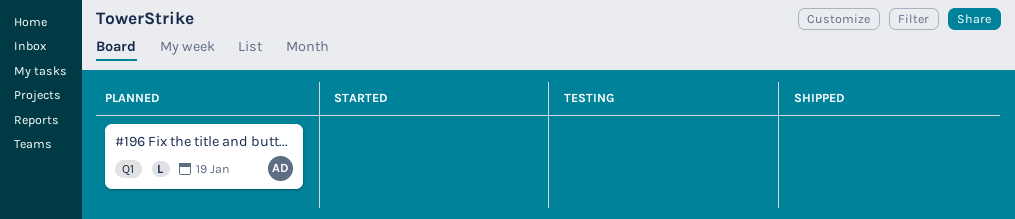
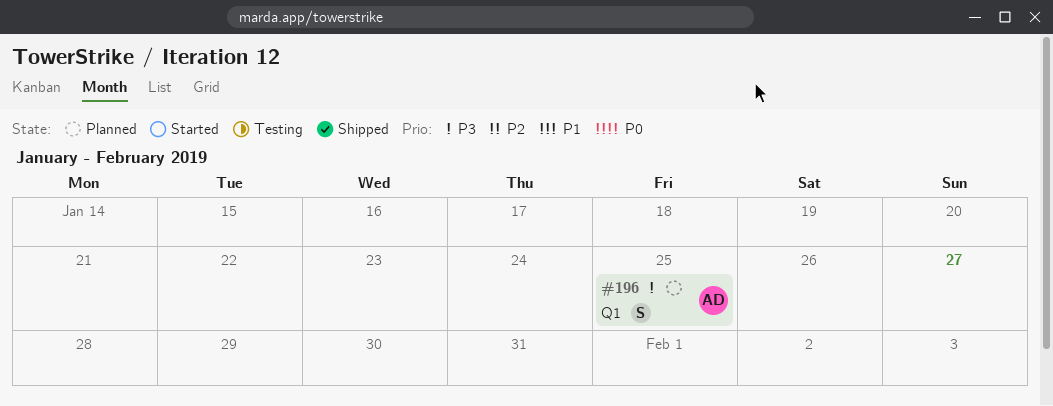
#196, estimate: L -> S
#196, due: Jan 19 -> Jan 25

